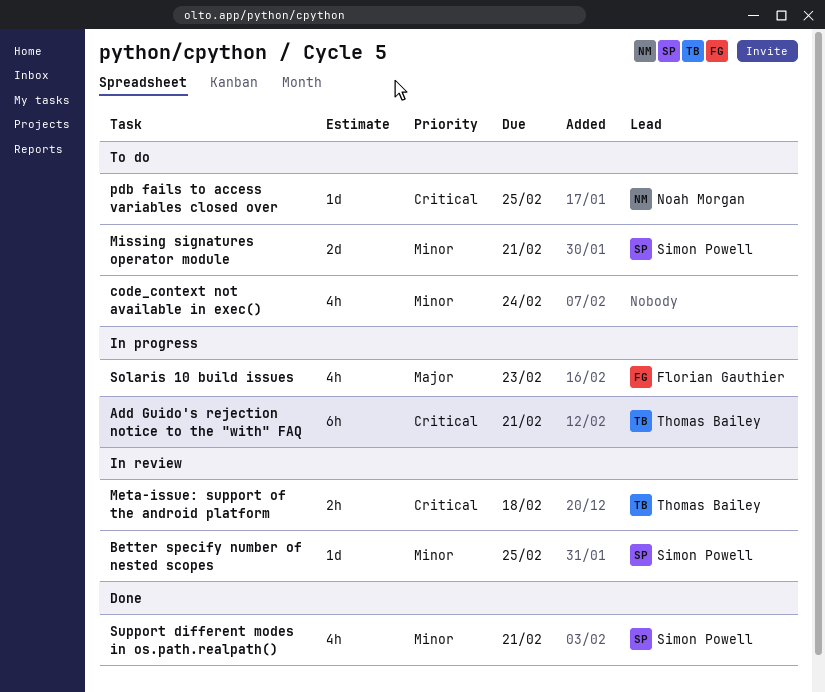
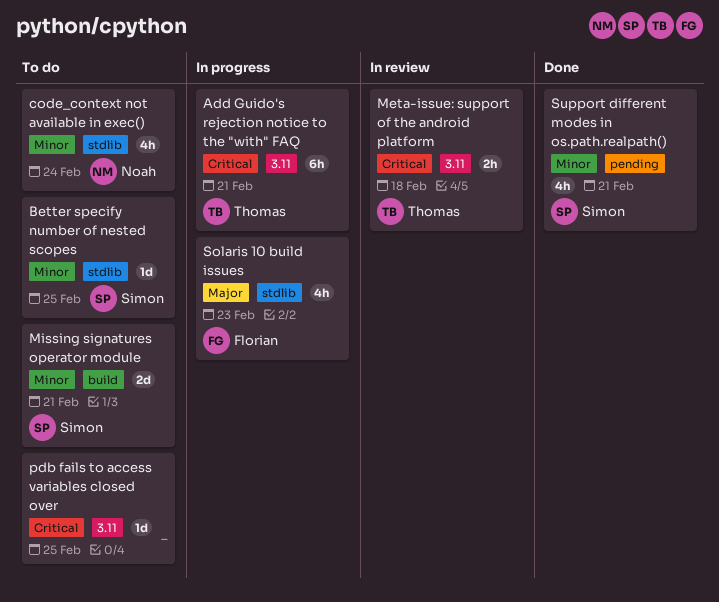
Better specify number of nested scopes, status: In review -> To do
code_context not available in exec(), owner: none -> Noah Morgan
pdb fails to access variables closed over, owner: Noah Morgan -> none

